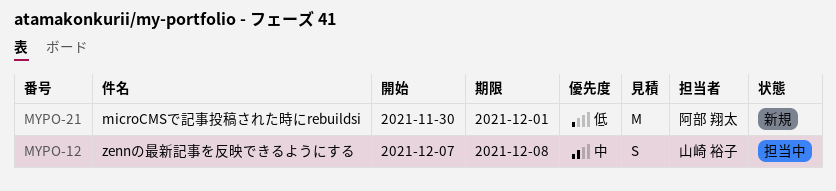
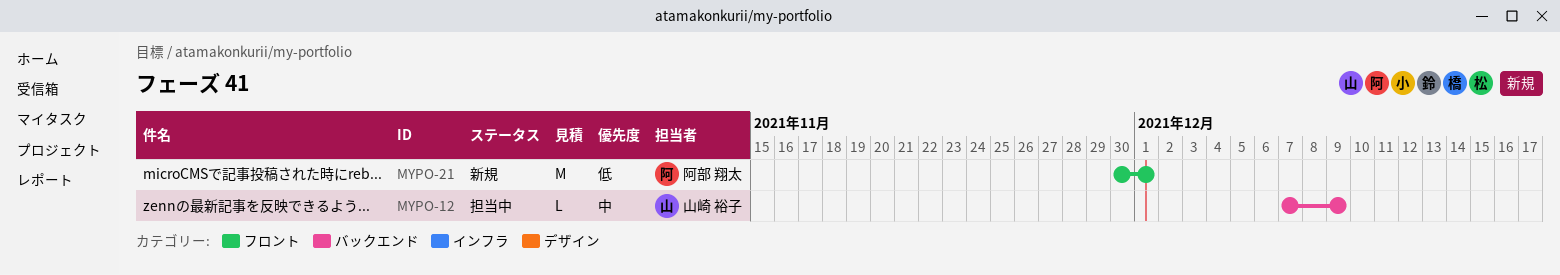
MYPO-12, estimate: S -> L
MYPO-12, due: Dec 8 -> Dec 9

